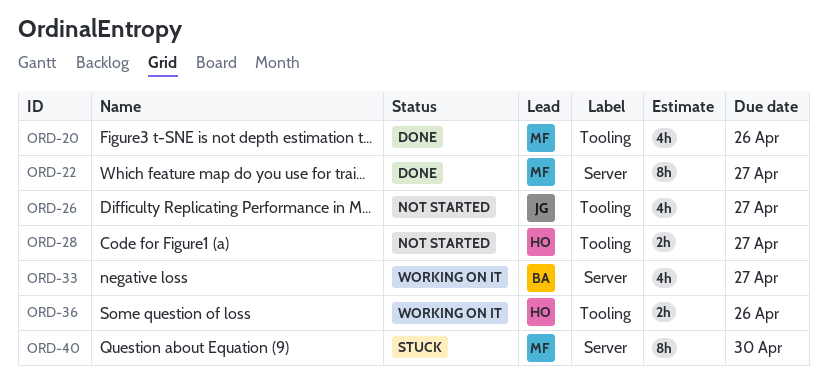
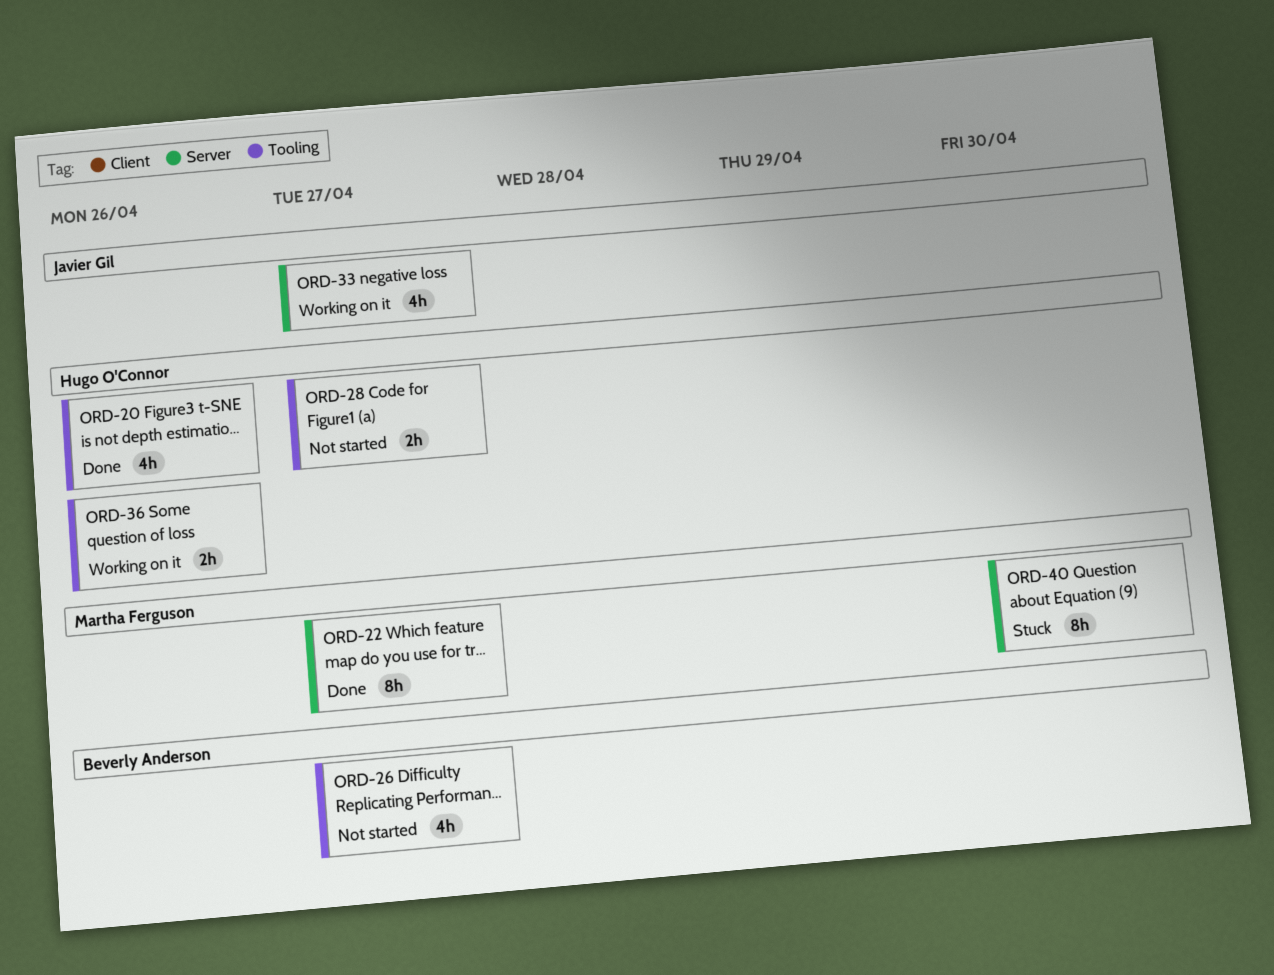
ORD-20, owner: Martha Ferguson -> Hugo O'Connor
ORD-26, owner: Javier Gil -> Beverly Anderson
ORD-33, owner: Beverly Anderson -> Javier Gil

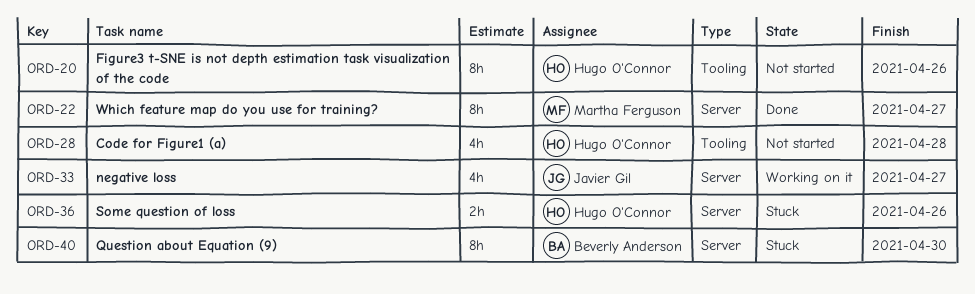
ORD-20, status: Done -> Not started
ORD-20, estimate: 4h -> 8h
ORD-26: present -> none
ORD-28, estimate: 2h -> 4h
ORD-28, due: Apr 27 -> Apr 28
ORD-36, status: Working on it -> Stuck
ORD-36, label: Tooling -> Server
ORD-40, owner: Martha Ferguson -> Beverly Anderson

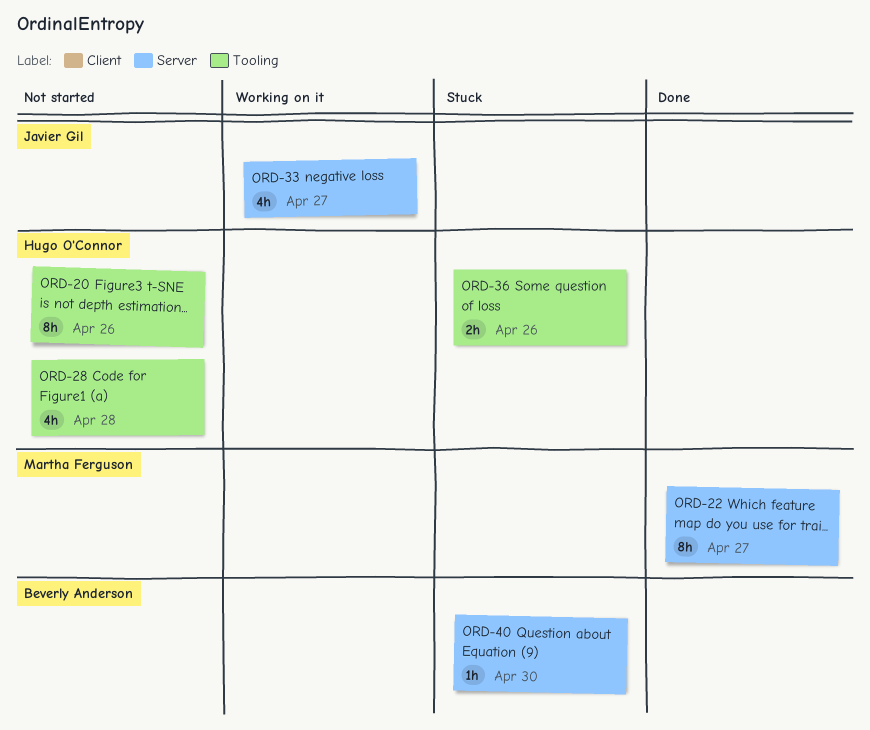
ORD-36, label: Server -> Tooling
ORD-40, estimate: 8h -> 1h

